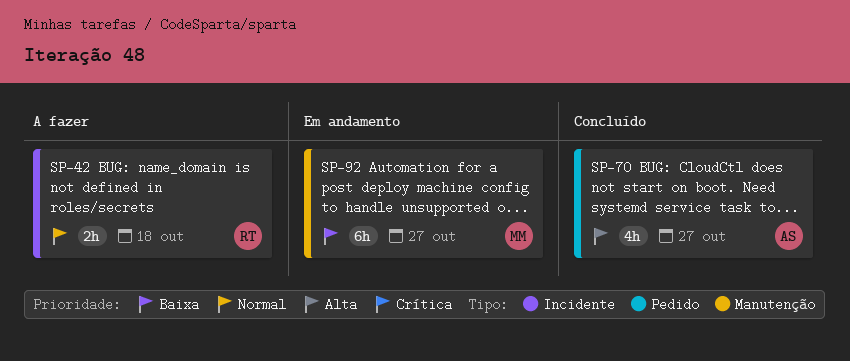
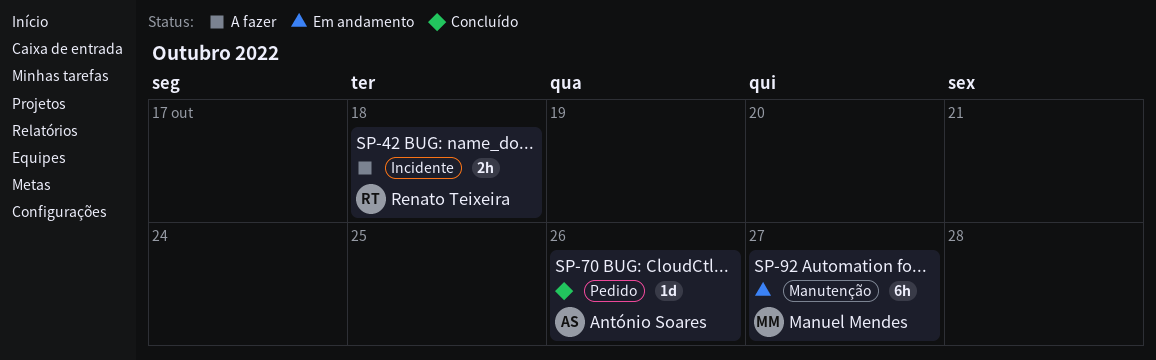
SP-70, estimate: 4h -> 1d
SP-70, due: Oct 27 -> Oct 26

